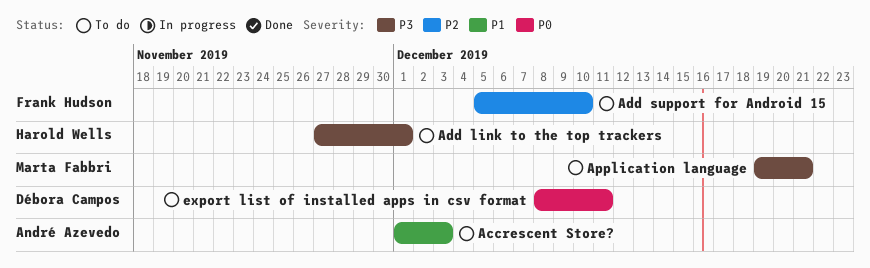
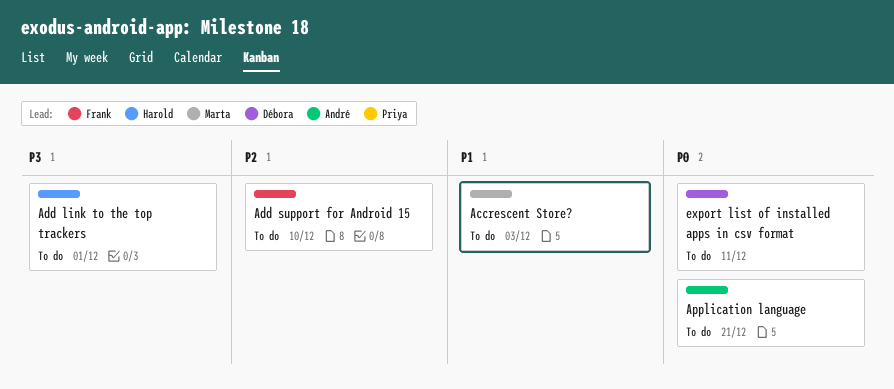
Accrescent Store?, owner: André Azevedo -> Marta Fabbri
Application language, owner: Marta Fabbri -> André Azevedo
Application language, priority: P3 -> P0

